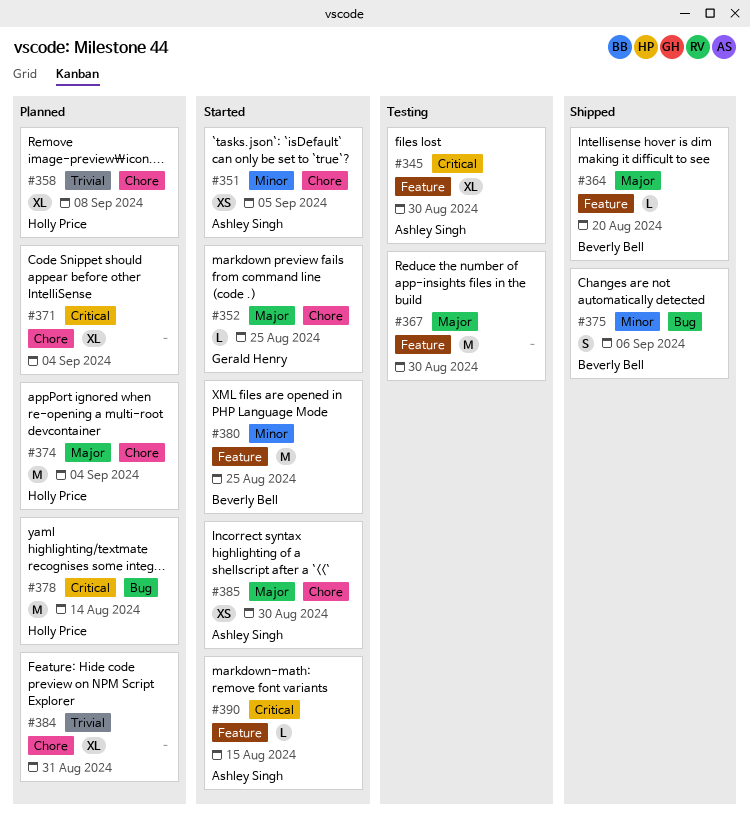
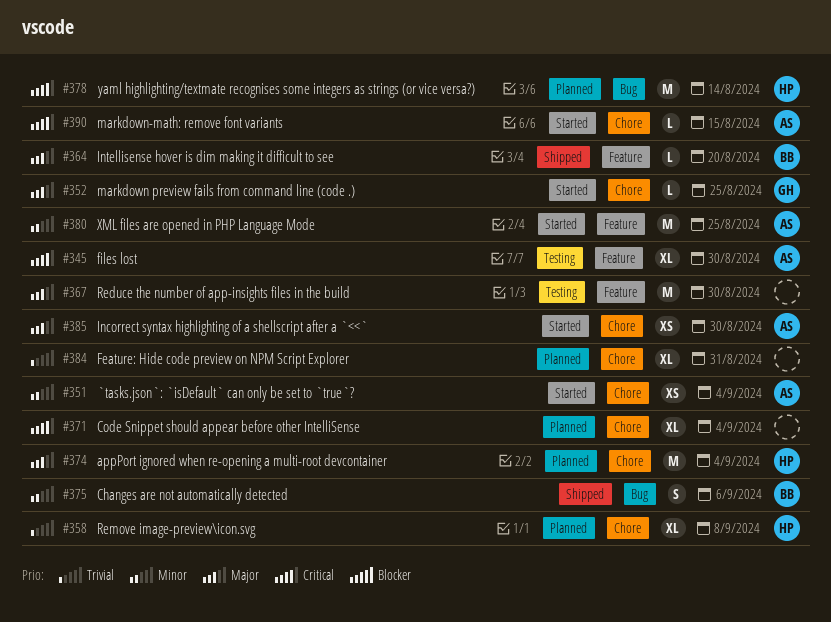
#351, due: Sep 5 -> Sep 4
#380, owner: Beverly Bell -> Ashley Singh
#390, label: Feature -> Chore

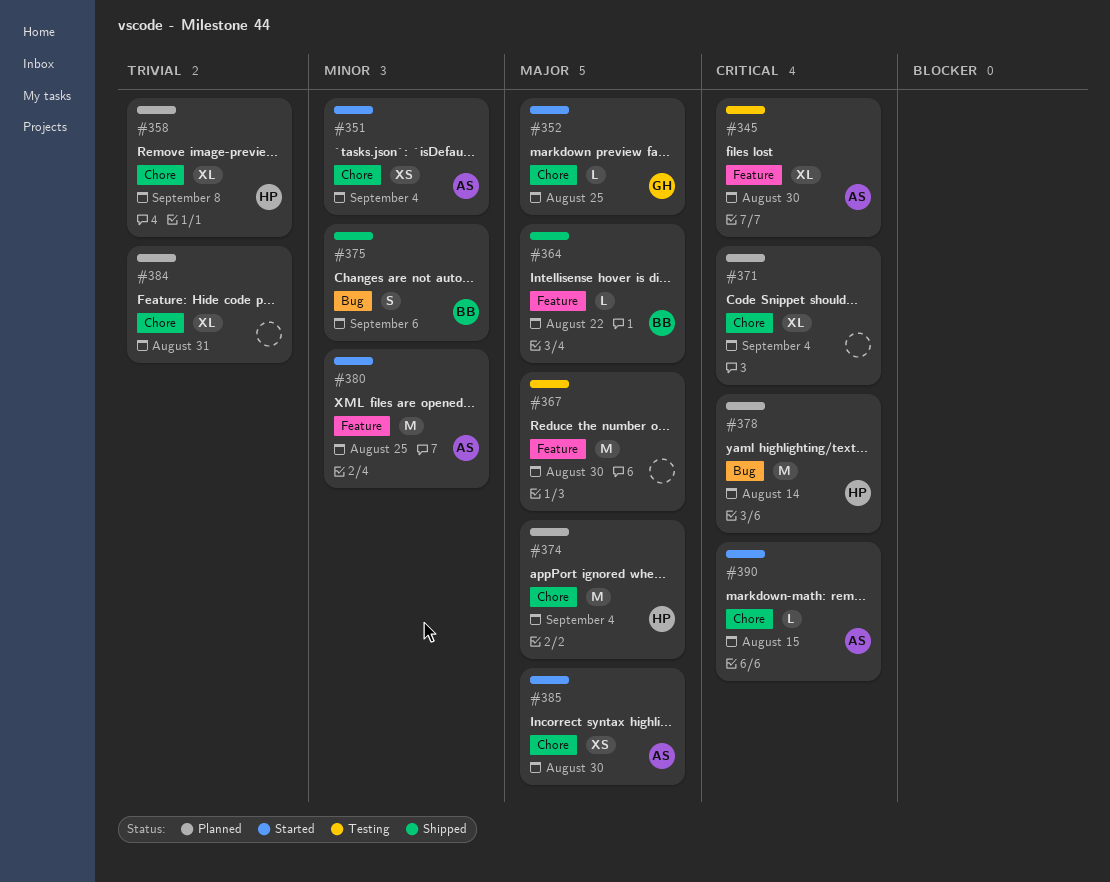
#364, due: Aug 20 -> Aug 22

